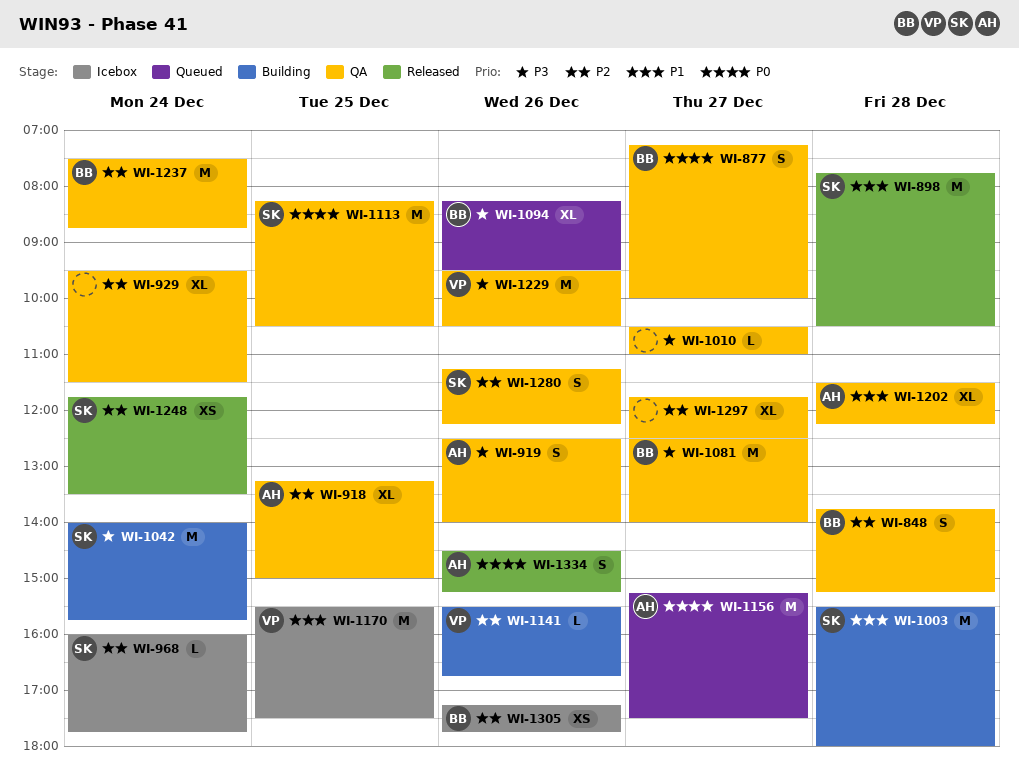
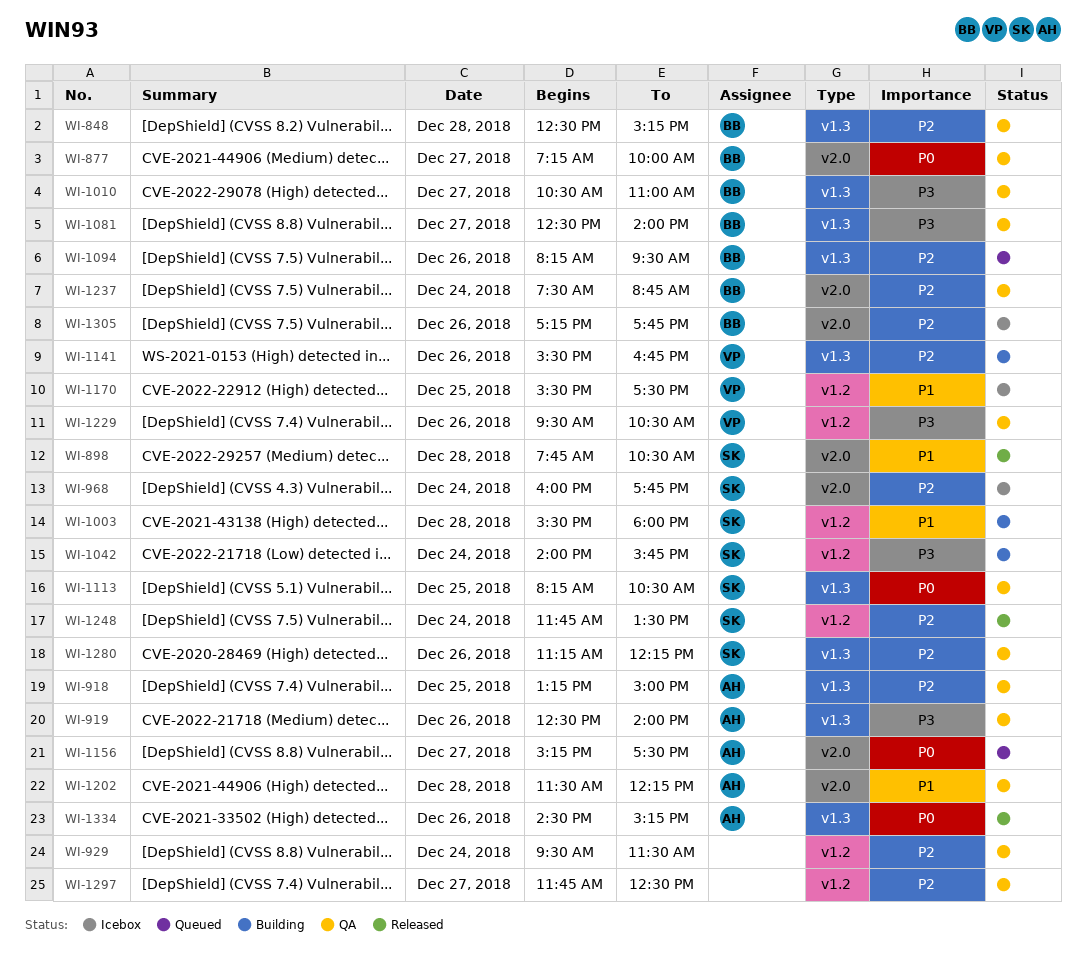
WI-848, begins: 13:45 -> 12:30
WI-1010, owner: none -> BB
WI-1094, priority: P3 -> P2

